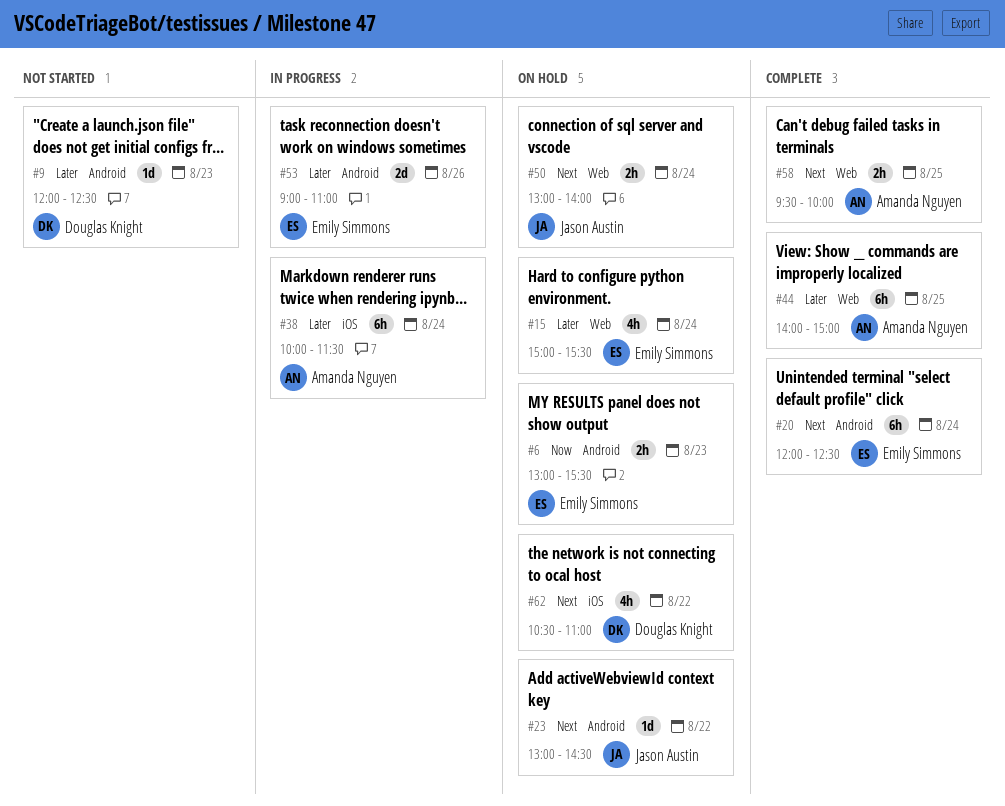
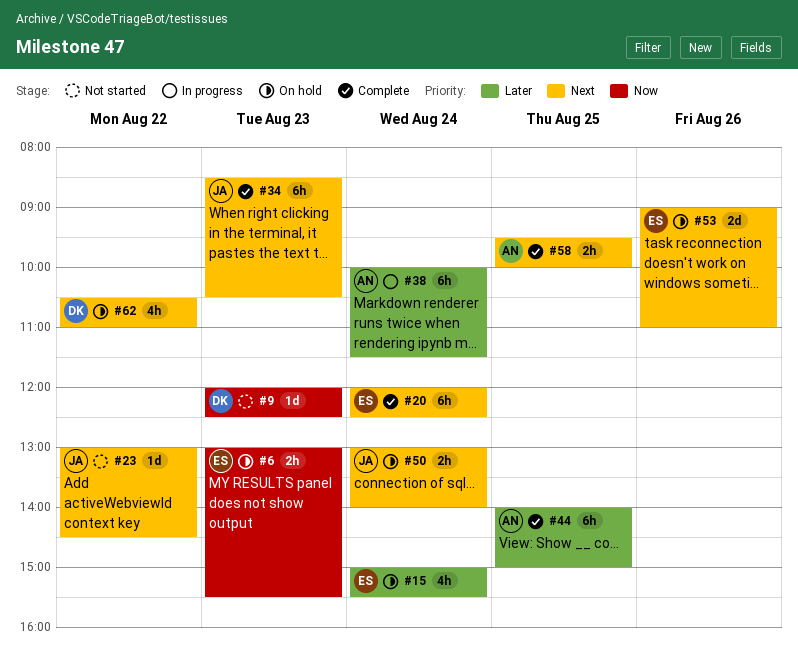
#9, priority: Later -> Now
#23, status: On hold -> Not started
#34: none -> present
#53, status: In progress -> On hold
#53, priority: Later -> Next

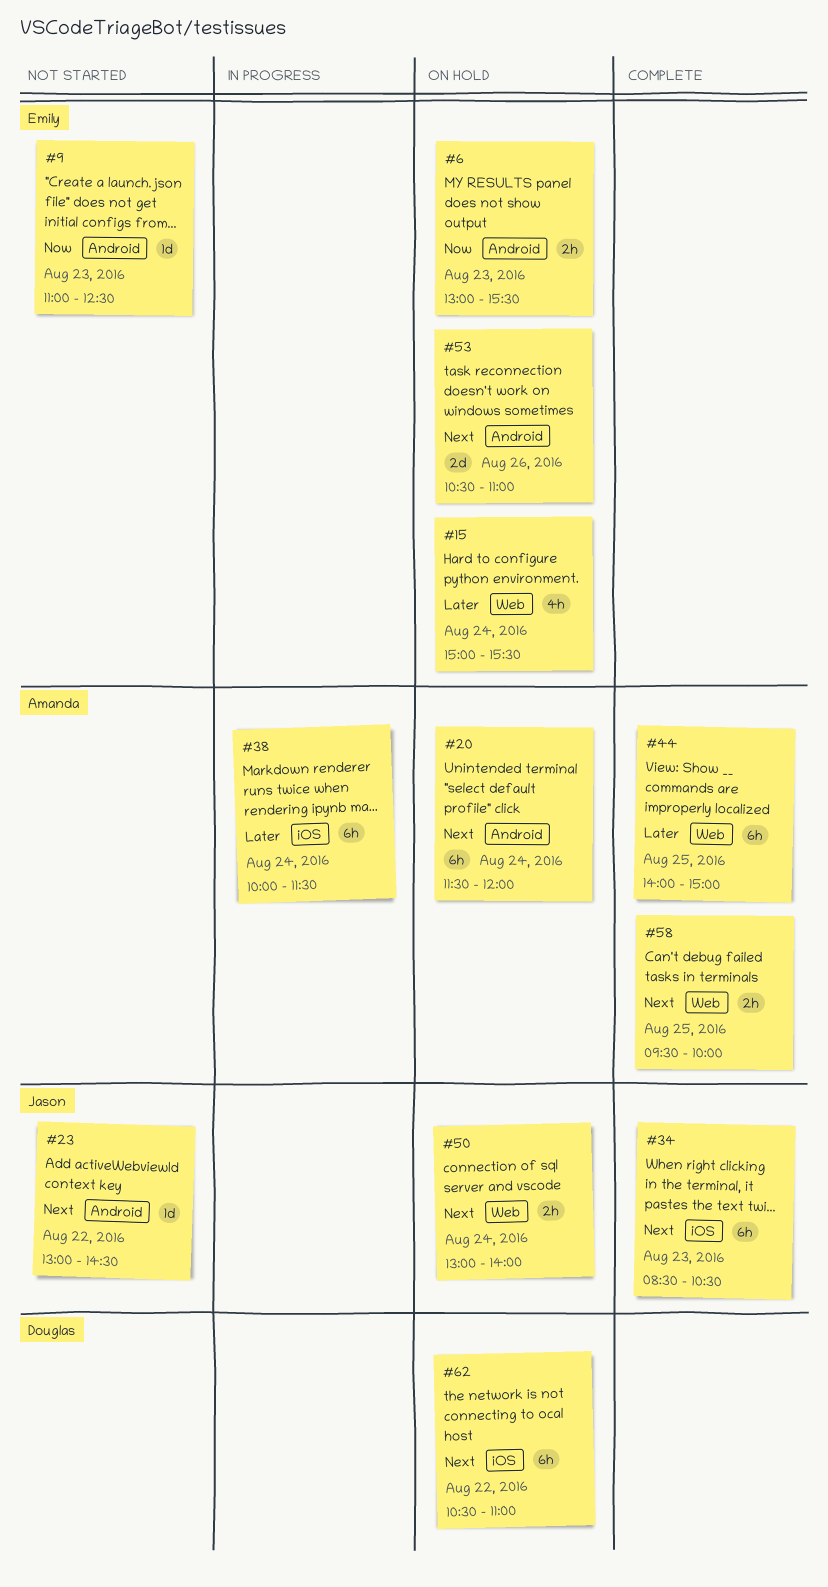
#9, owner: Douglas -> Emily
#9, begins: 12:00 -> 11:00
#20, status: Complete -> On hold
#20, owner: Emily -> Amanda
#20, begins: 12:00 -> 11:30
#20, ends: 12:30 -> 12:00
#53, begins: 09:00 -> 10:30
#62, estimate: 4h -> 6h

